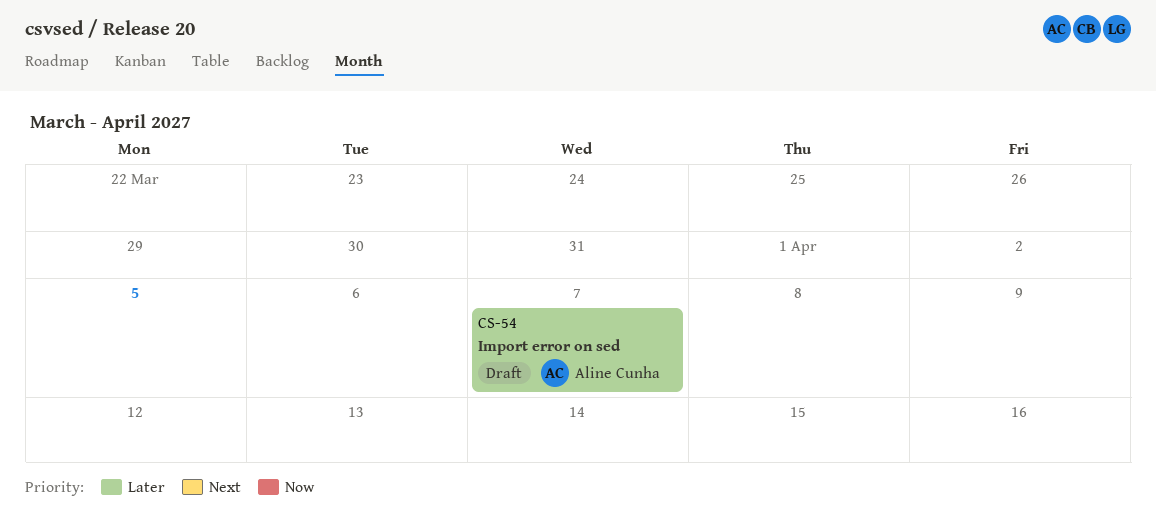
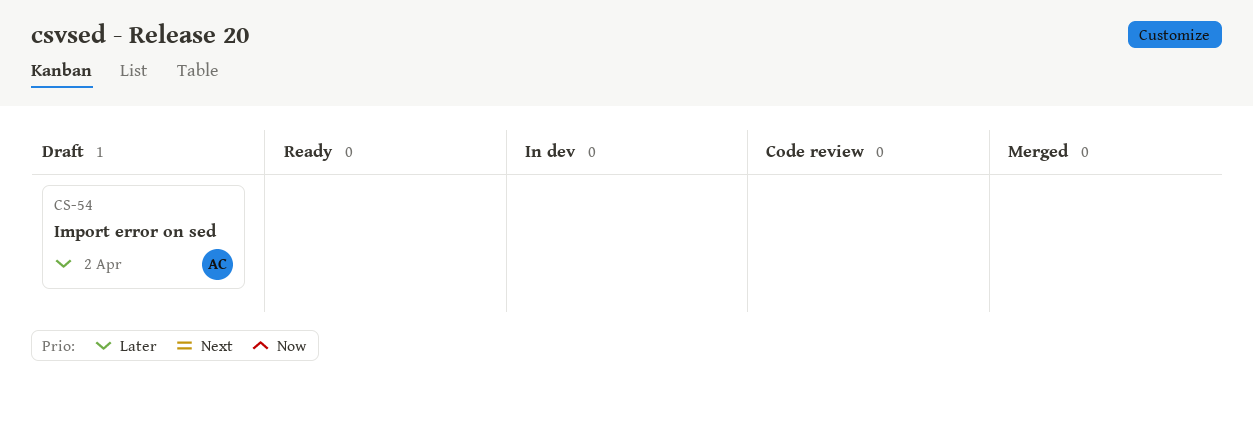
CS-54, due: Apr 7 -> Apr 2

